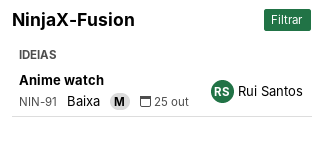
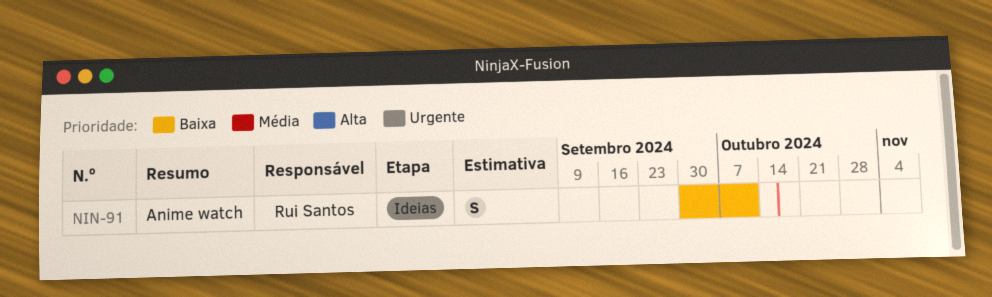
NIN-91, estimate: M -> S
NIN-91, due: Oct 25 -> Oct 11

